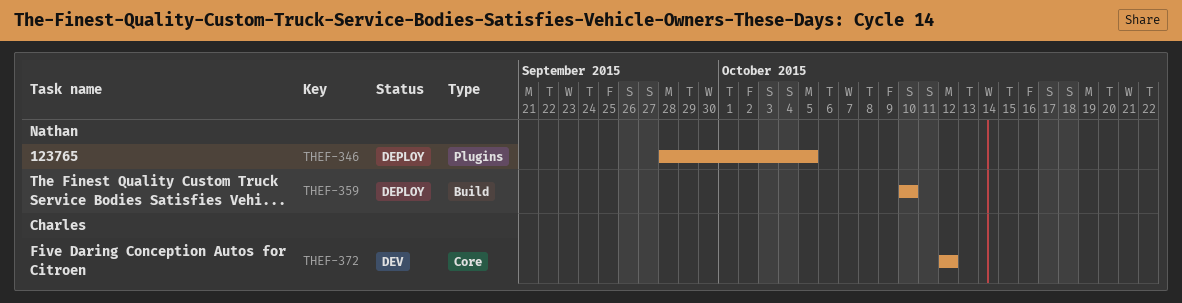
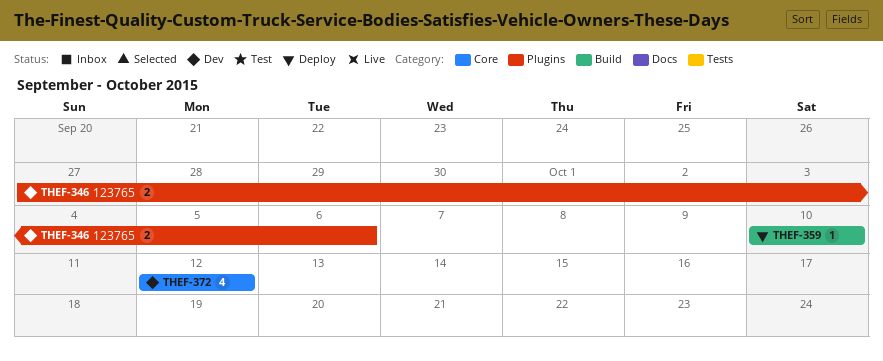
THEF-346, status: Deploy -> Dev
THEF-346, start: Sep 28 -> Sep 27
THEF-346, due: Oct 5 -> Oct 6

